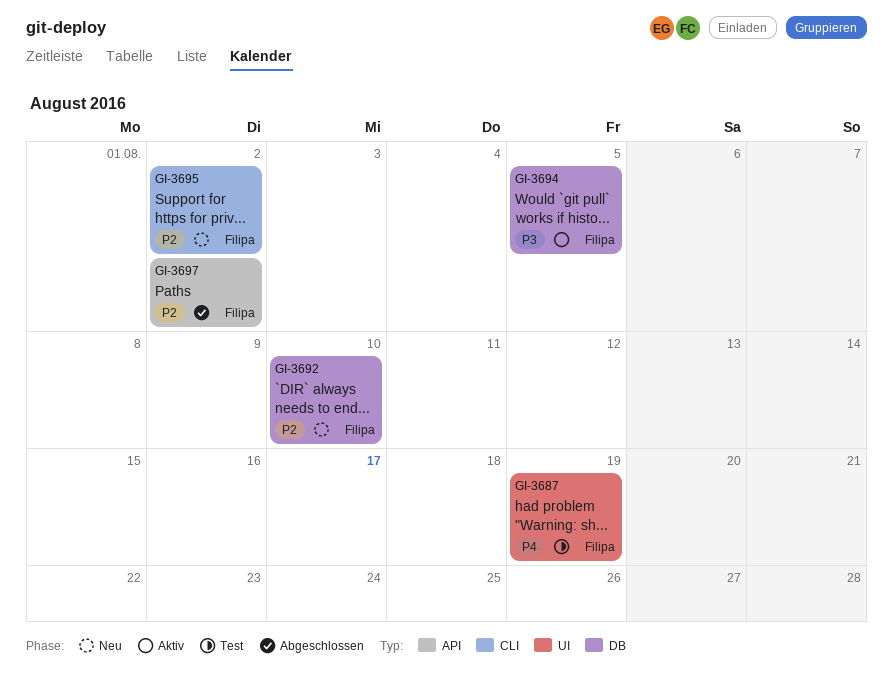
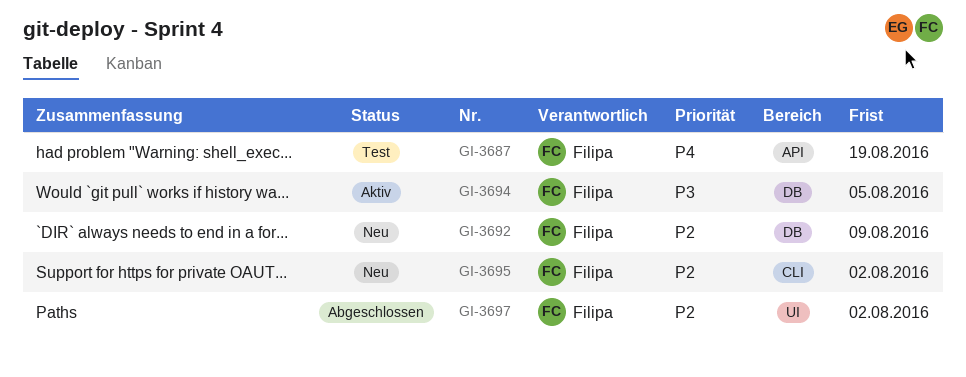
GI-3687, label: UI -> API
GI-3692, due: Aug 10 -> Aug 9
GI-3697, label: API -> UI

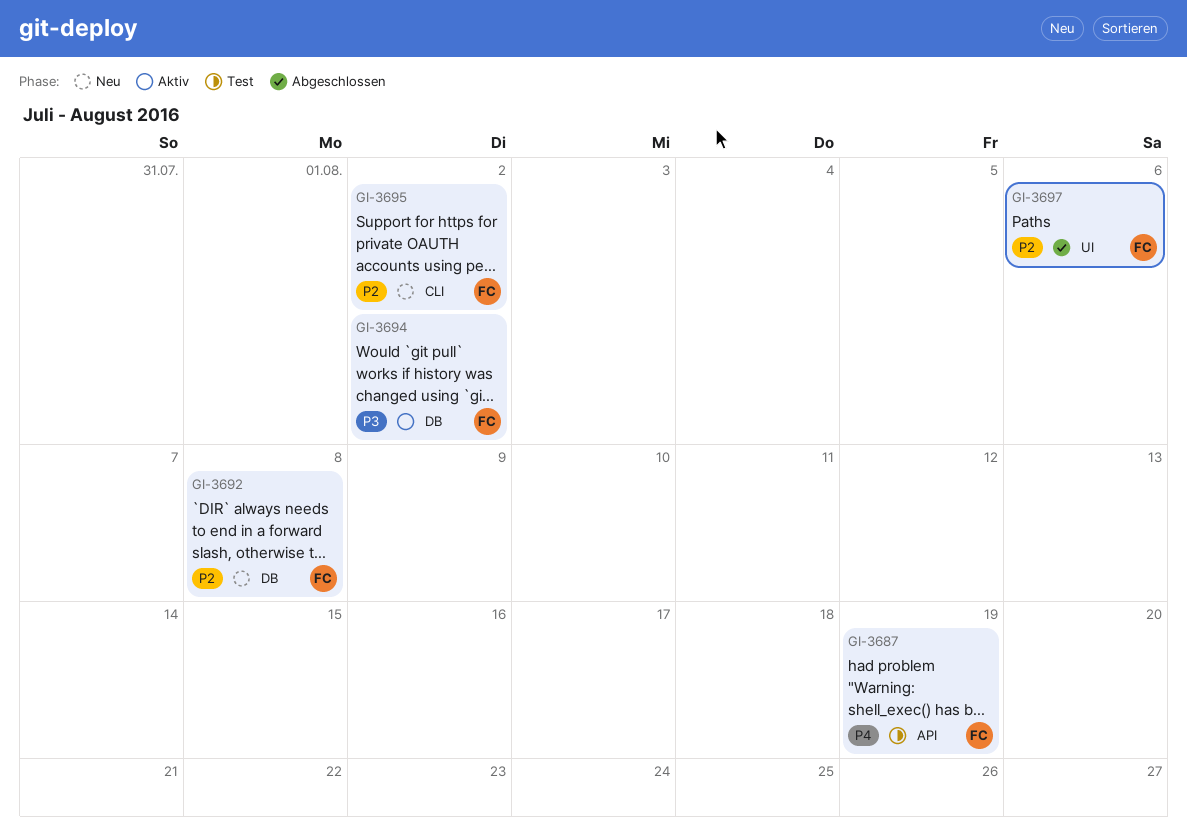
GI-3692, due: Aug 9 -> Aug 8
GI-3694, due: Aug 5 -> Aug 2
GI-3697, due: Aug 2 -> Aug 6

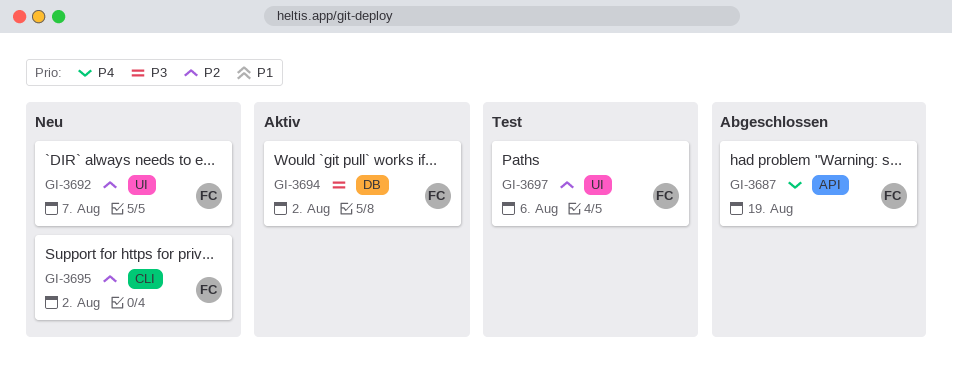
GI-3687, status: Test -> Abgeschlossen
GI-3692, label: DB -> UI
GI-3692, due: Aug 8 -> Aug 7
GI-3697, status: Abgeschlossen -> Test

